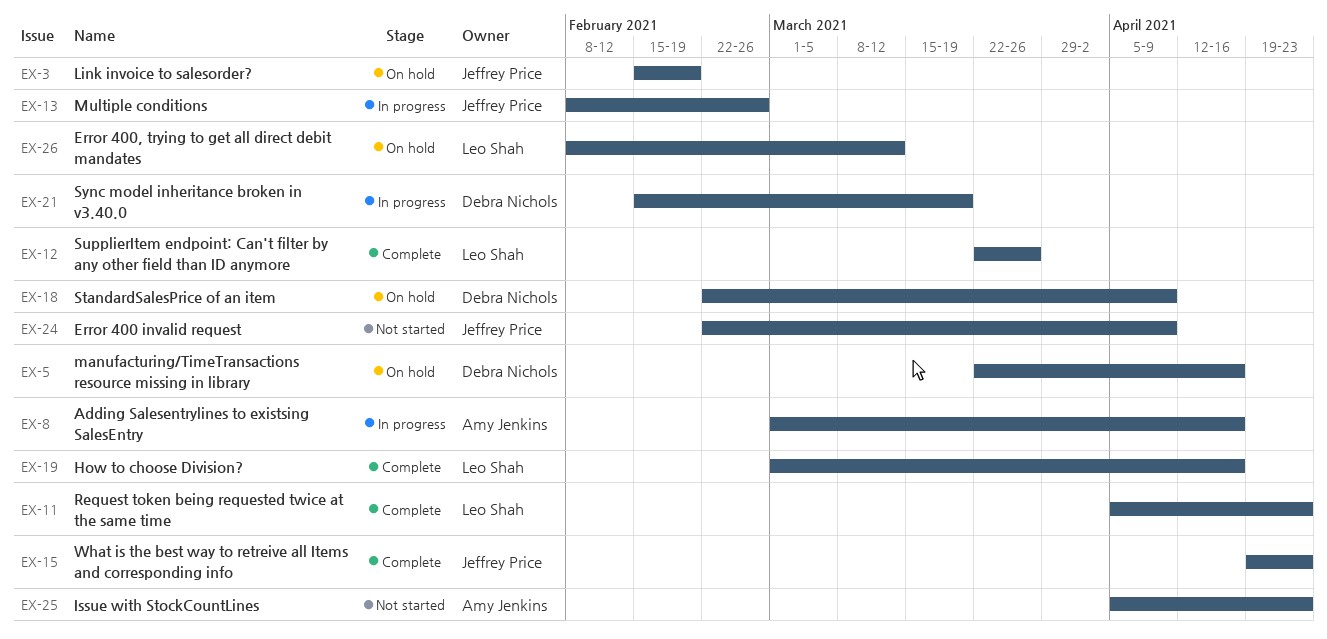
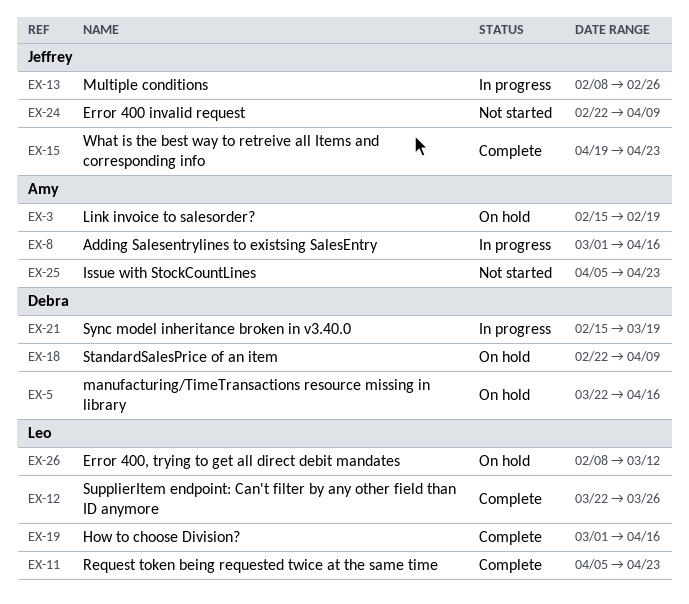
EX-3, owner: Jeffrey Price -> Amy Jenkins

